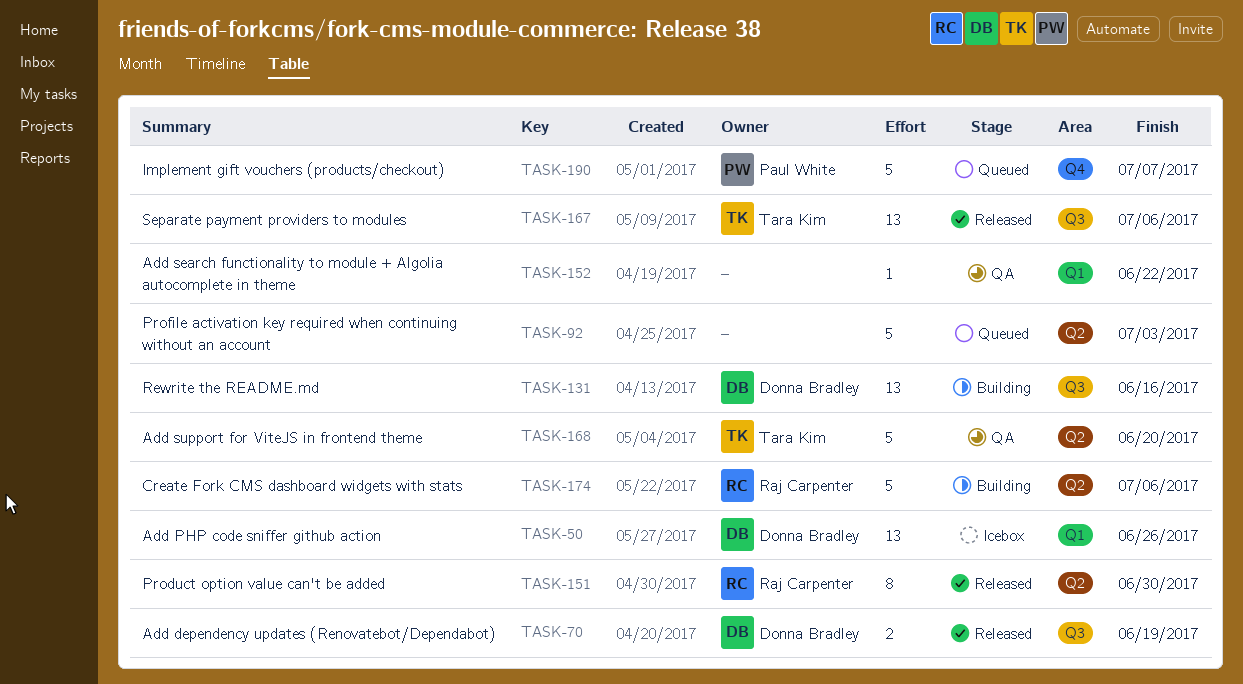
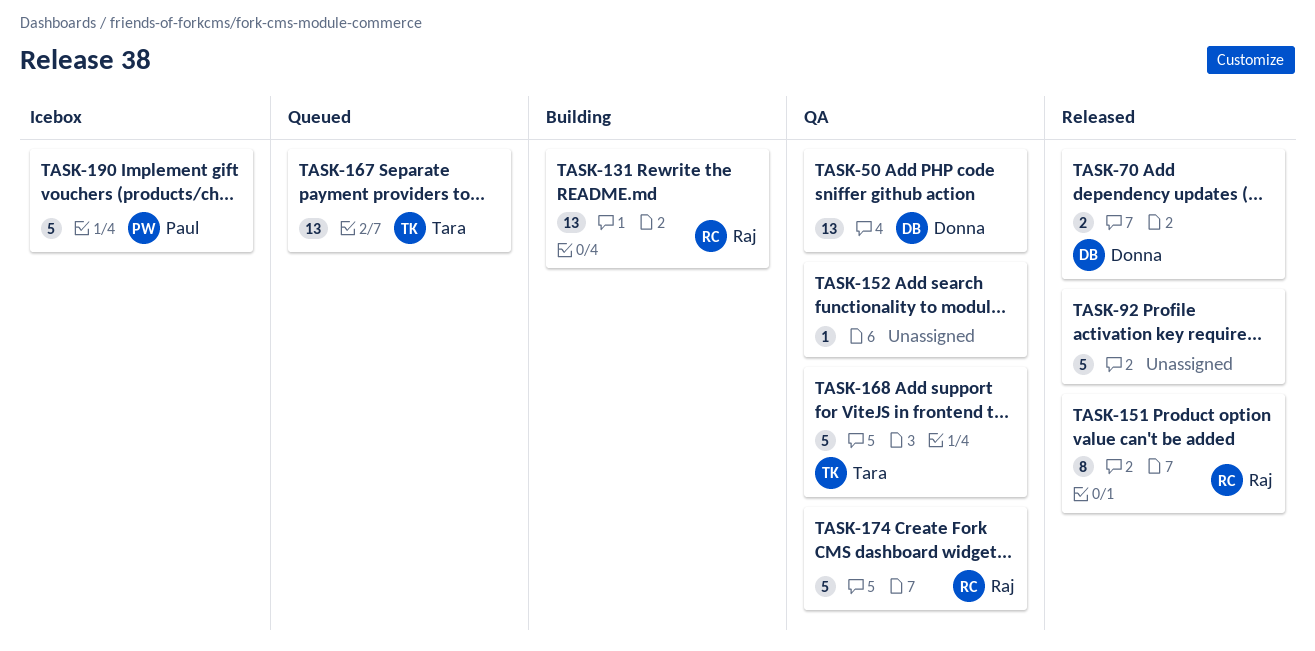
TASK-50, status: Icebox -> QA
TASK-92, status: Queued -> Released
TASK-131, owner: Donna Bradley -> Raj Carpenter
TASK-167, status: Released -> Queued
TASK-174, status: Building -> QA
TASK-190, status: Queued -> Icebox

